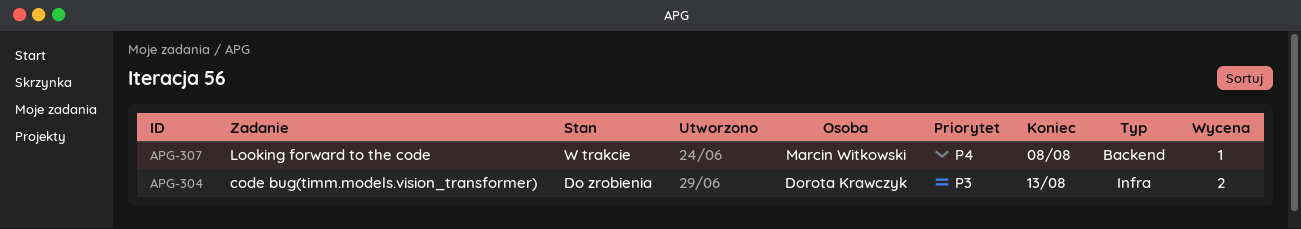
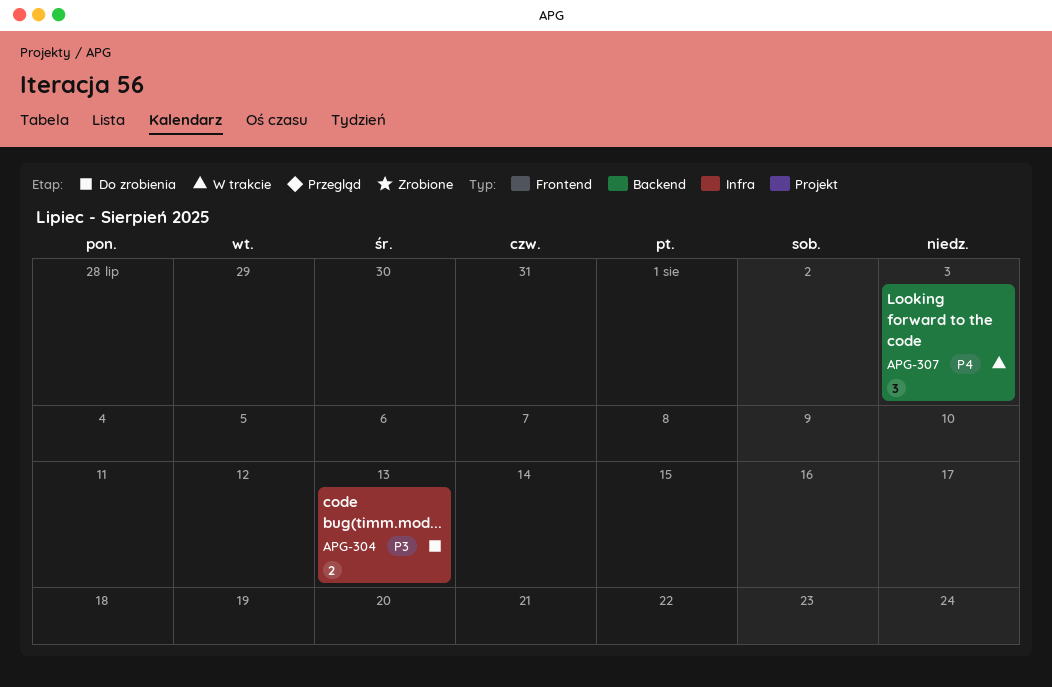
APG-307, estimate: 1 -> 3
APG-307, due: Aug 8 -> Aug 3

